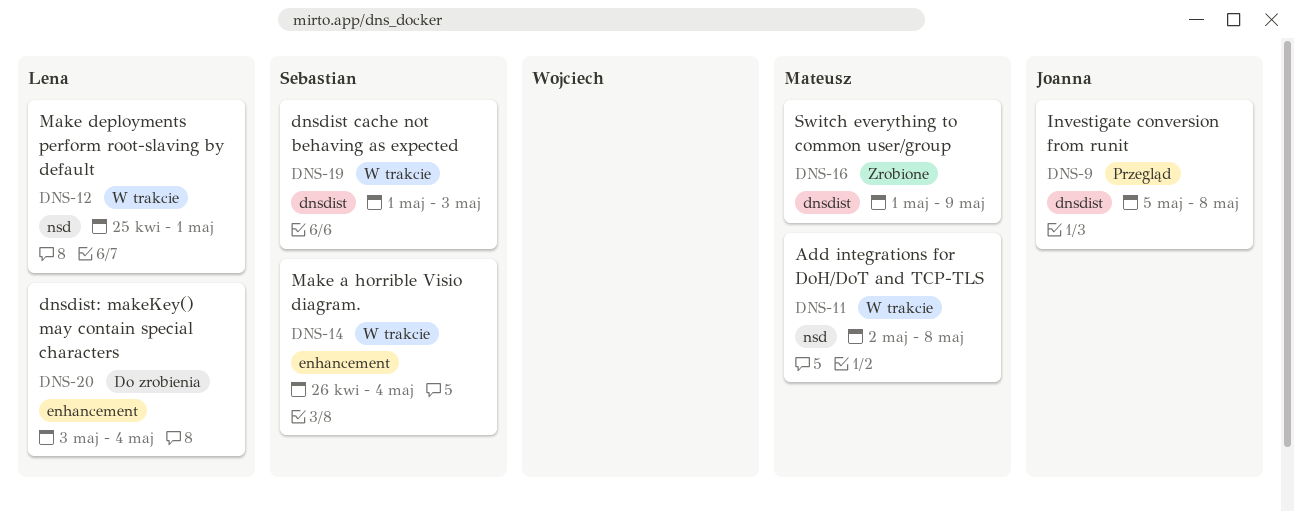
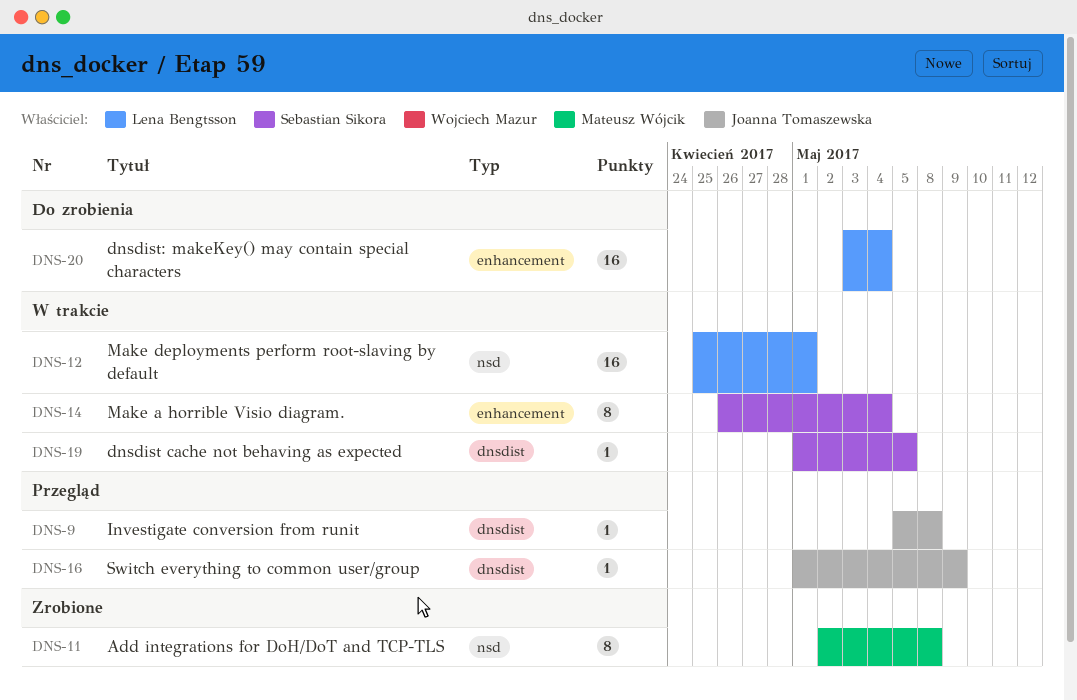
DNS-11, status: W trakcie -> Zrobione
DNS-16, status: Zrobione -> Przegląd
DNS-16, owner: Mateusz Wójcik -> Joanna Tomaszewska
DNS-19, due: May 3 -> May 5

